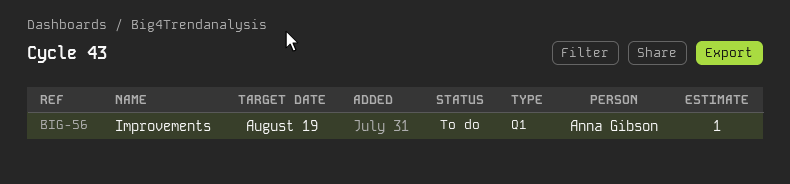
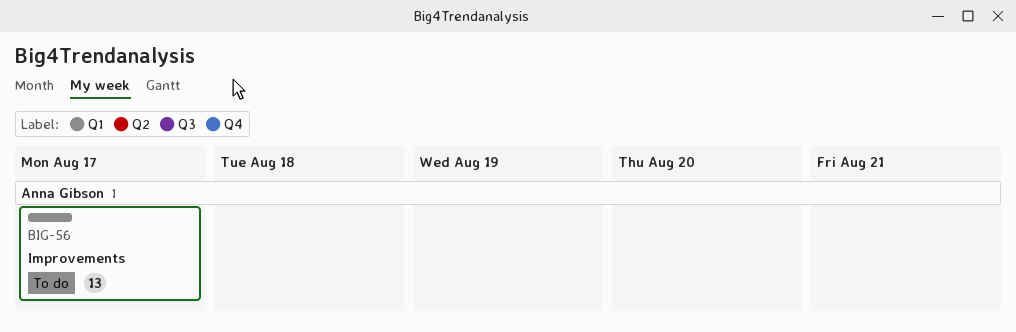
BIG-56, estimate: 1 -> 13
BIG-56, due: Aug 19 -> Aug 17

